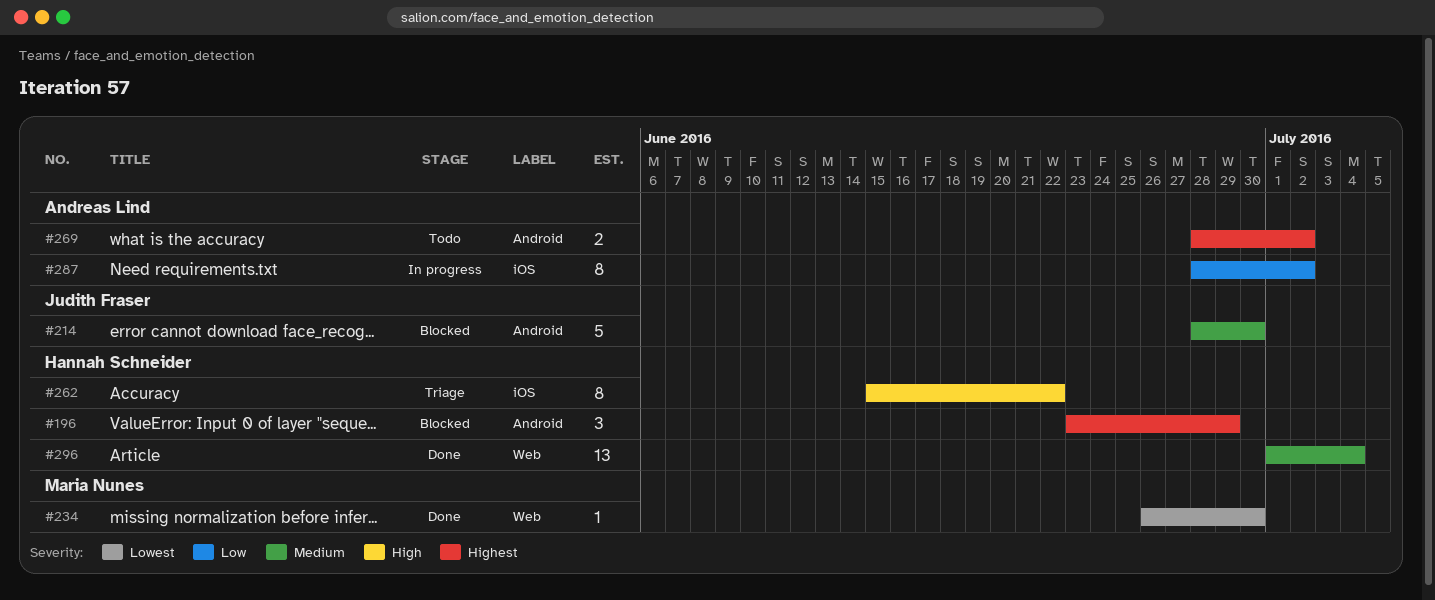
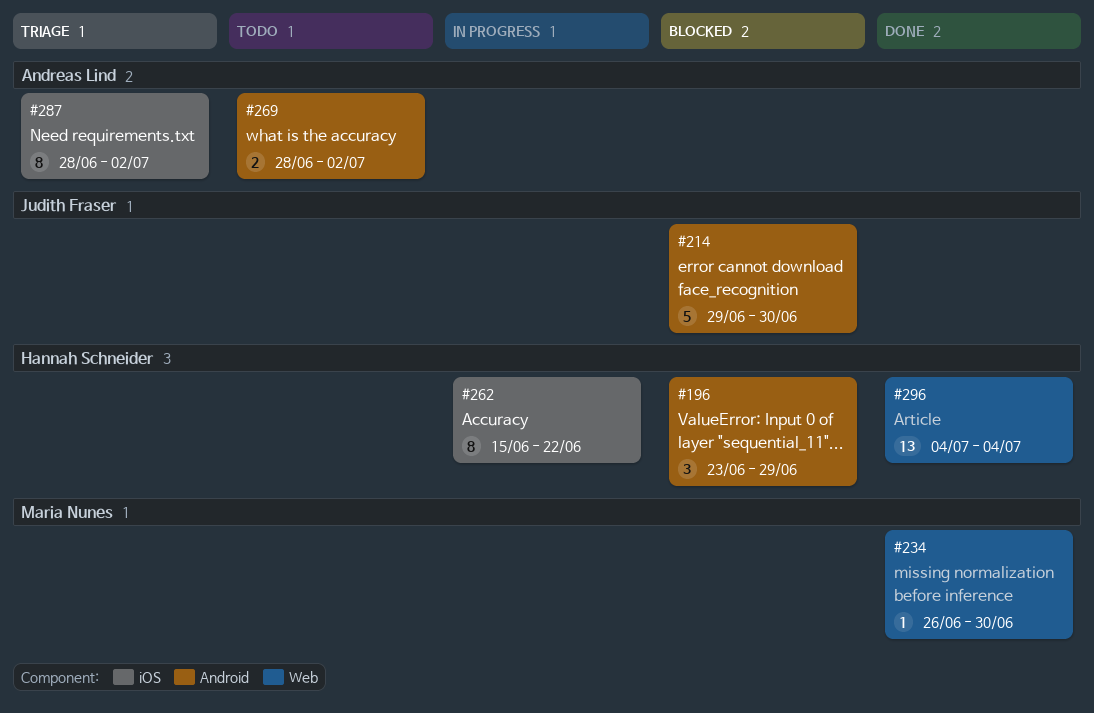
#214, start: Jun 28 -> Jun 29
#262, status: Triage -> In progress
#287, status: In progress -> Triage
#296, start: Jul 1 -> Jul 4

